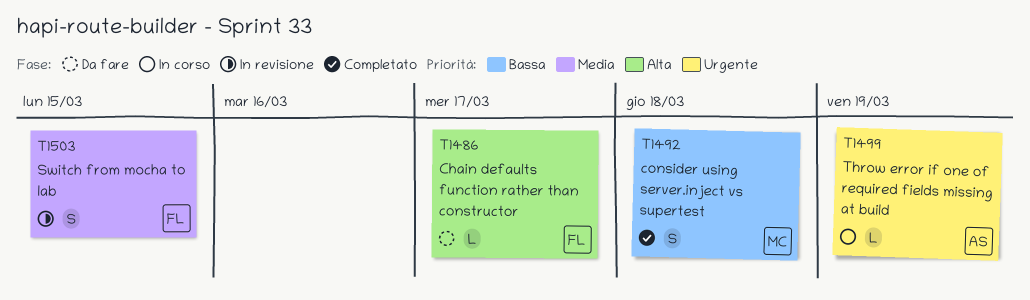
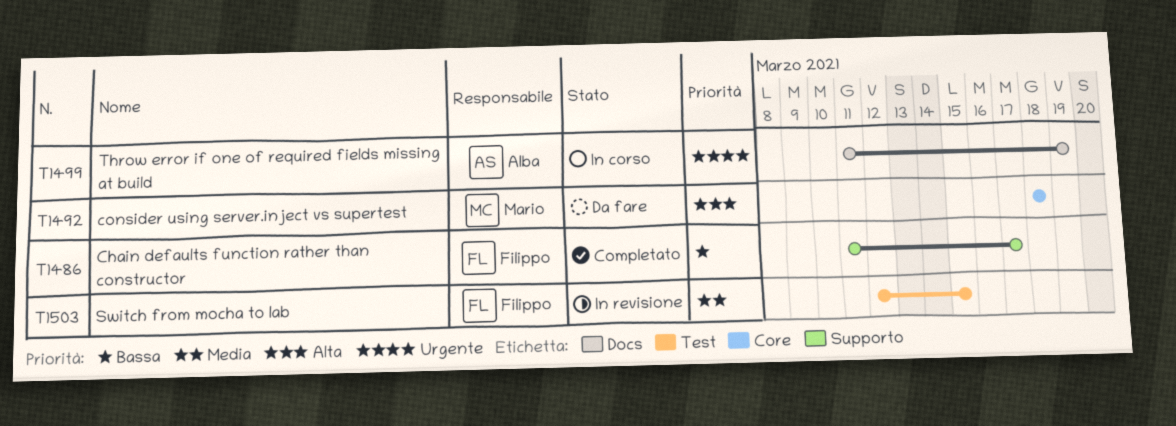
T1486, status: Da fare -> Completato
T1486, priority: Alta -> Bassa
T1492, status: Completato -> Da fare
T1492, priority: Bassa -> Alta

